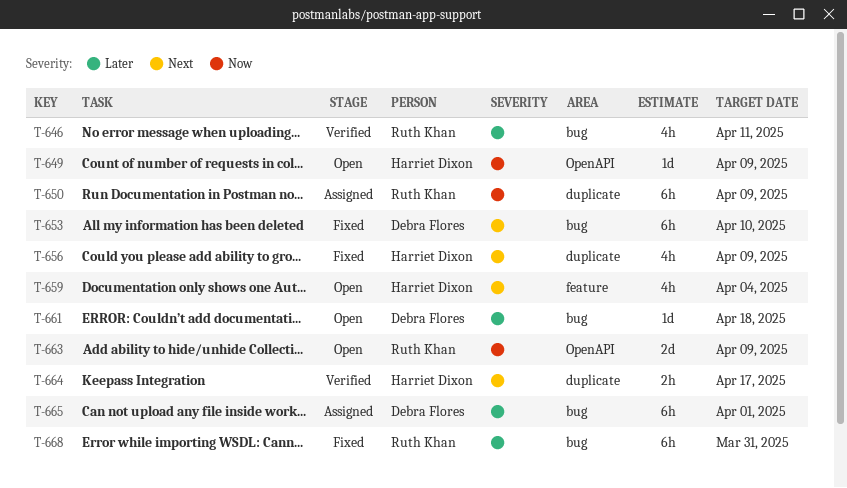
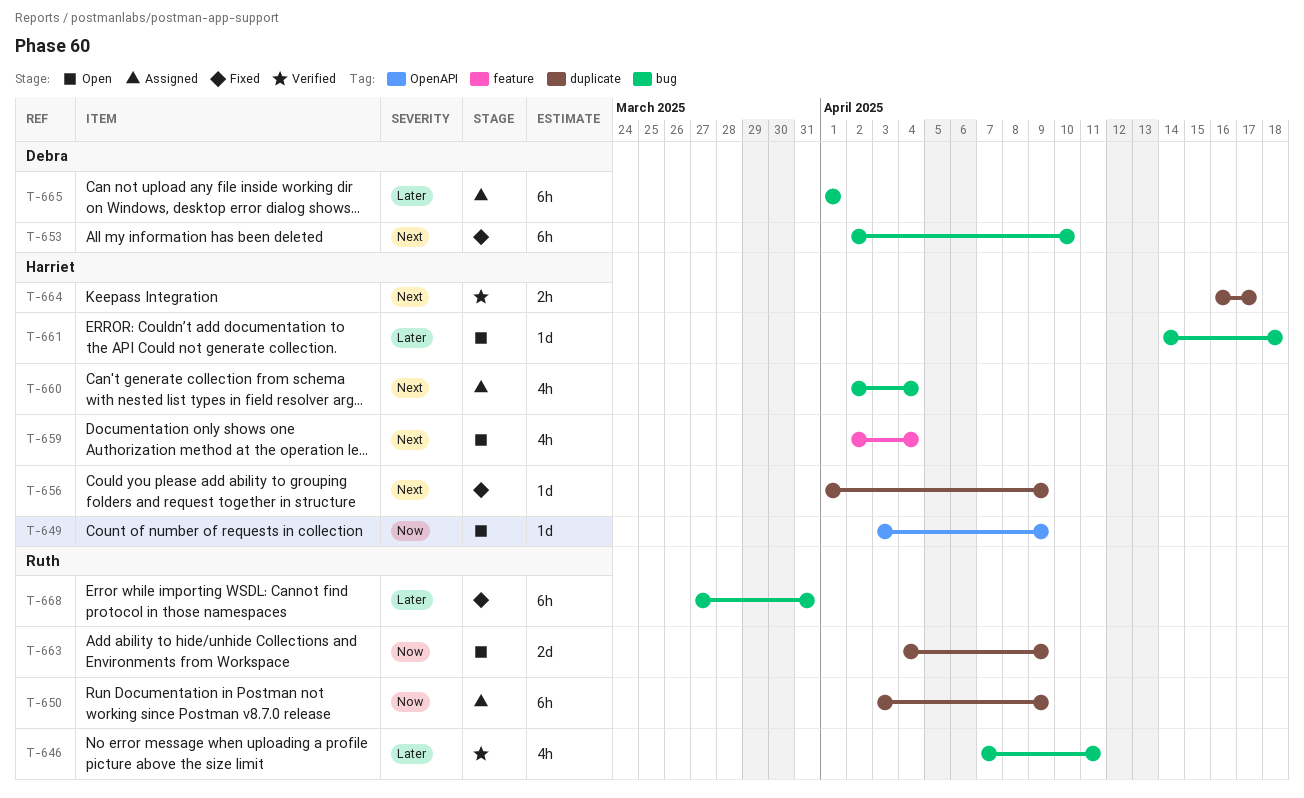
T-656, estimate: 4h -> 1d
T-660: none -> present
T-661, owner: Debra Flores -> Harriet Dixon
T-663, label: OpenAPI -> duplicate

